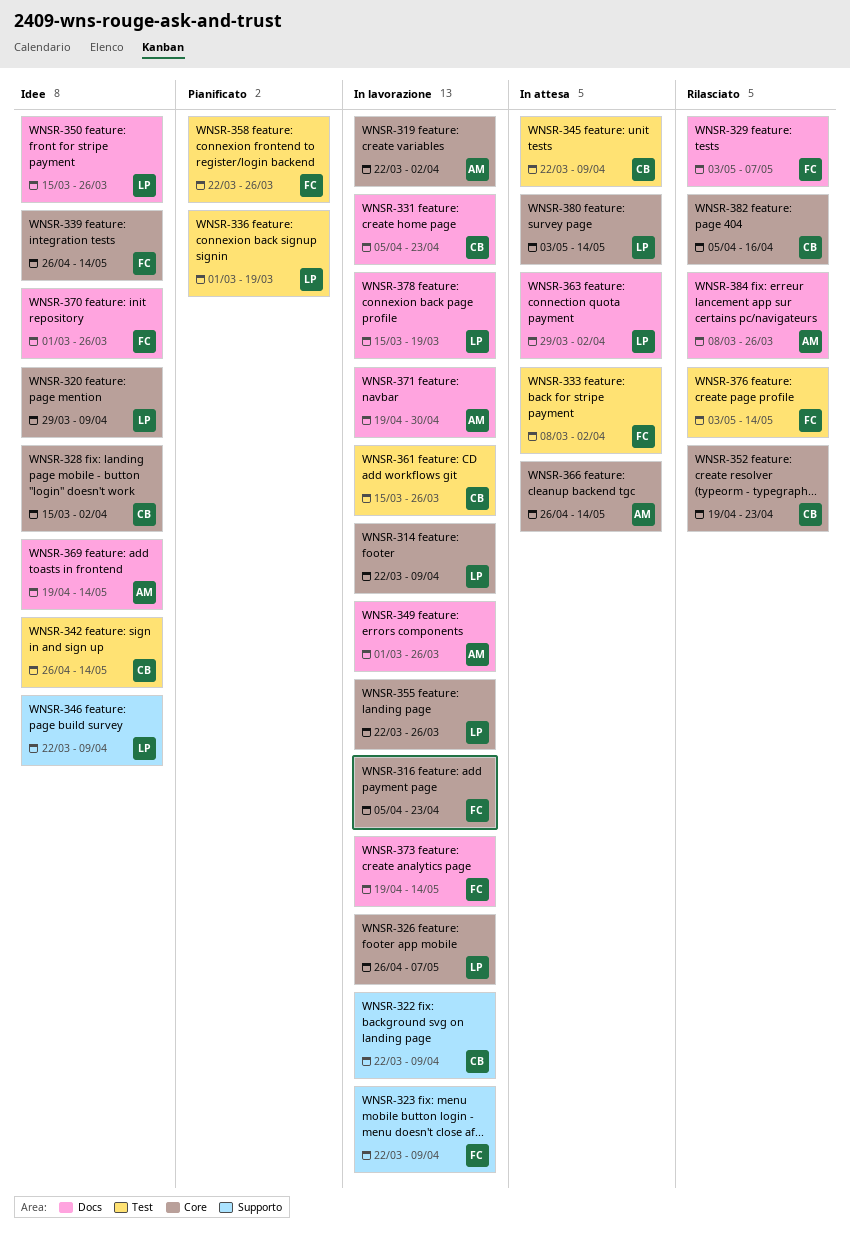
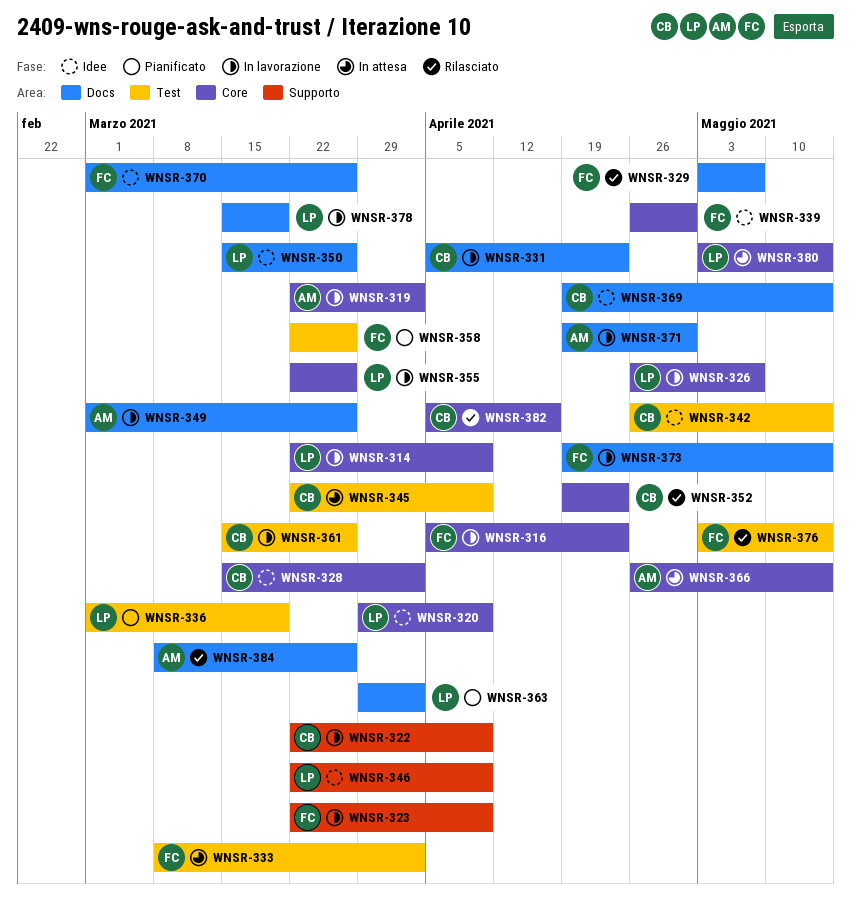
WNSR-339, due: May 14 -> Apr 30
WNSR-363, status: In attesa -> Pianificato
WNSR-369, owner: AM -> CB

